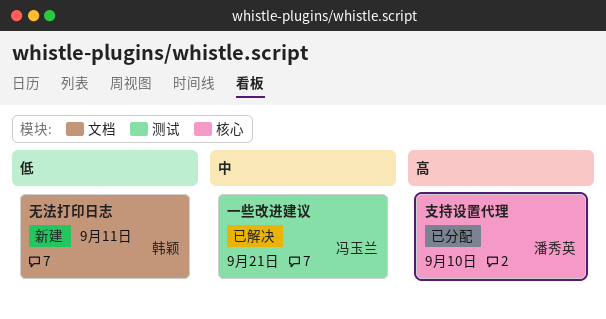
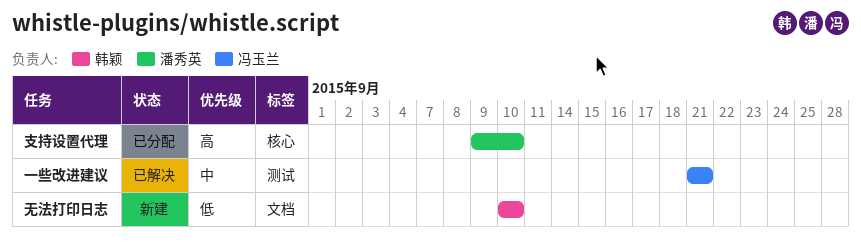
无法打印日志, due: Sep 11 -> Sep 10

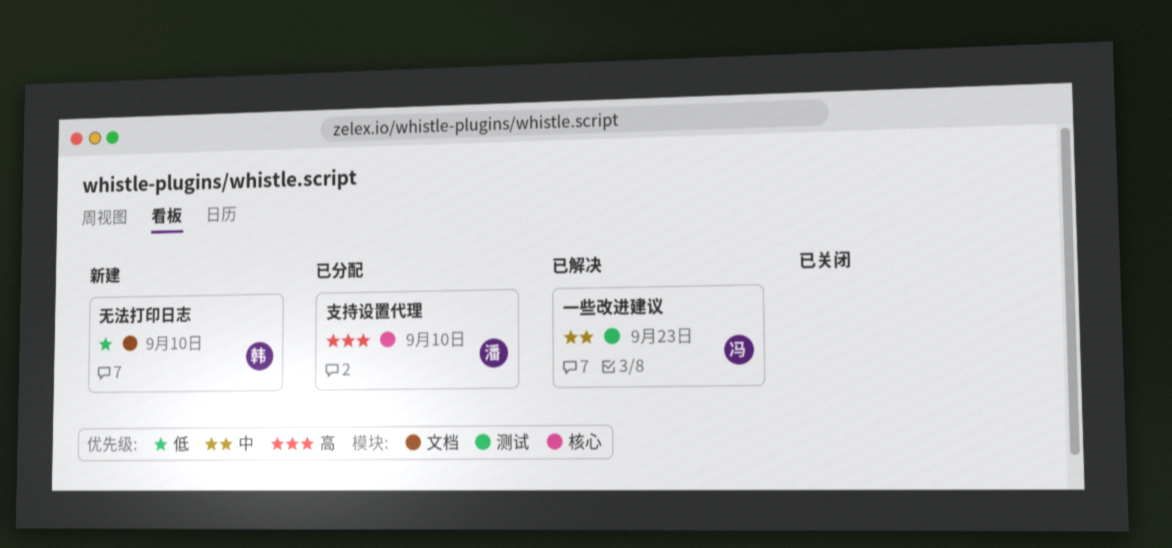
一些改进建议, due: Sep 21 -> Sep 23

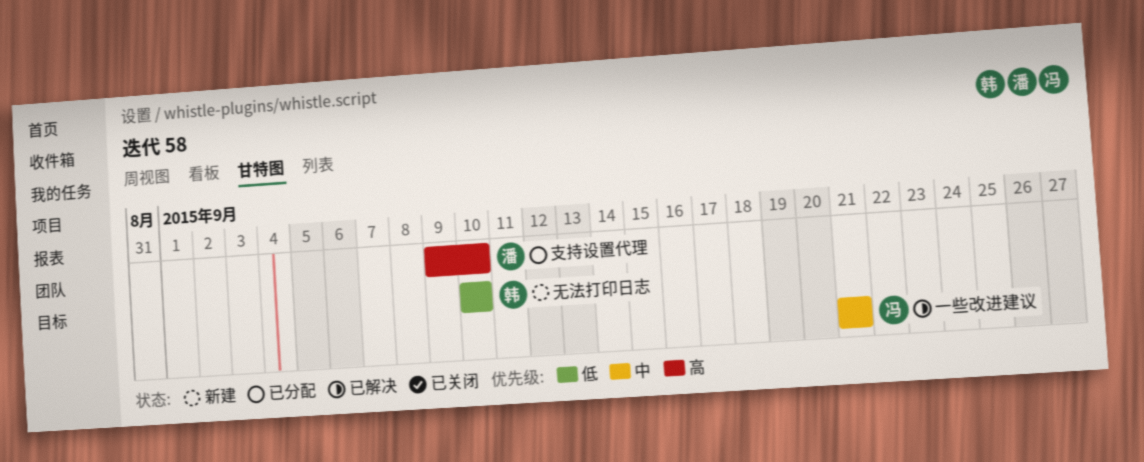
一些改进建议, due: Sep 23 -> Sep 21

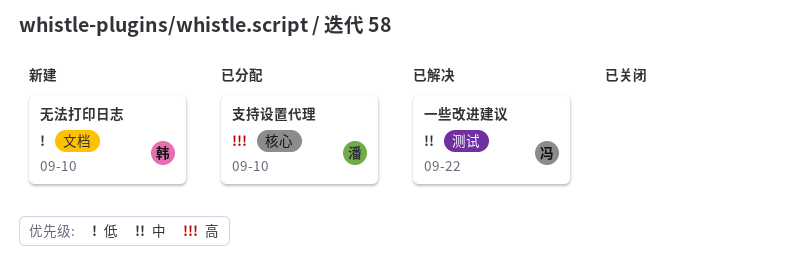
一些改进建议, due: Sep 21 -> Sep 22

